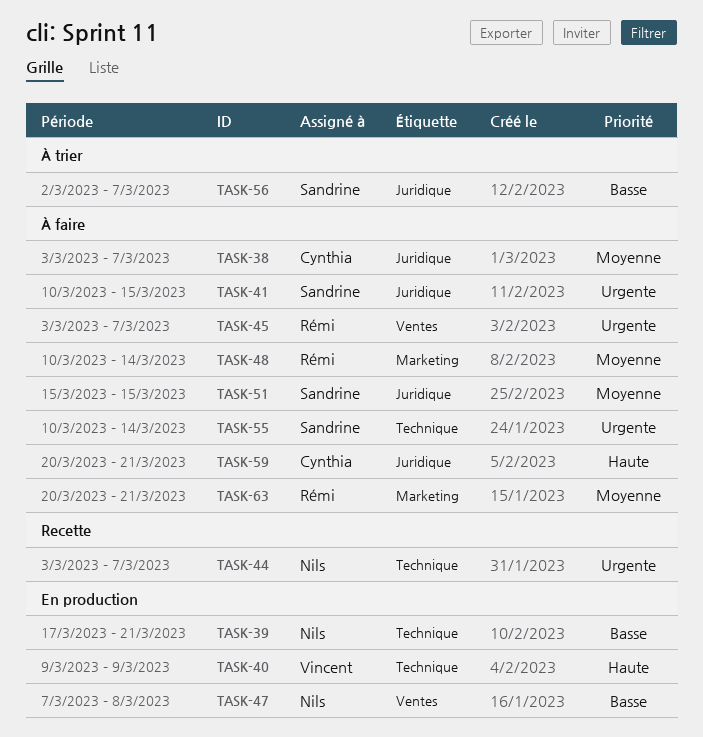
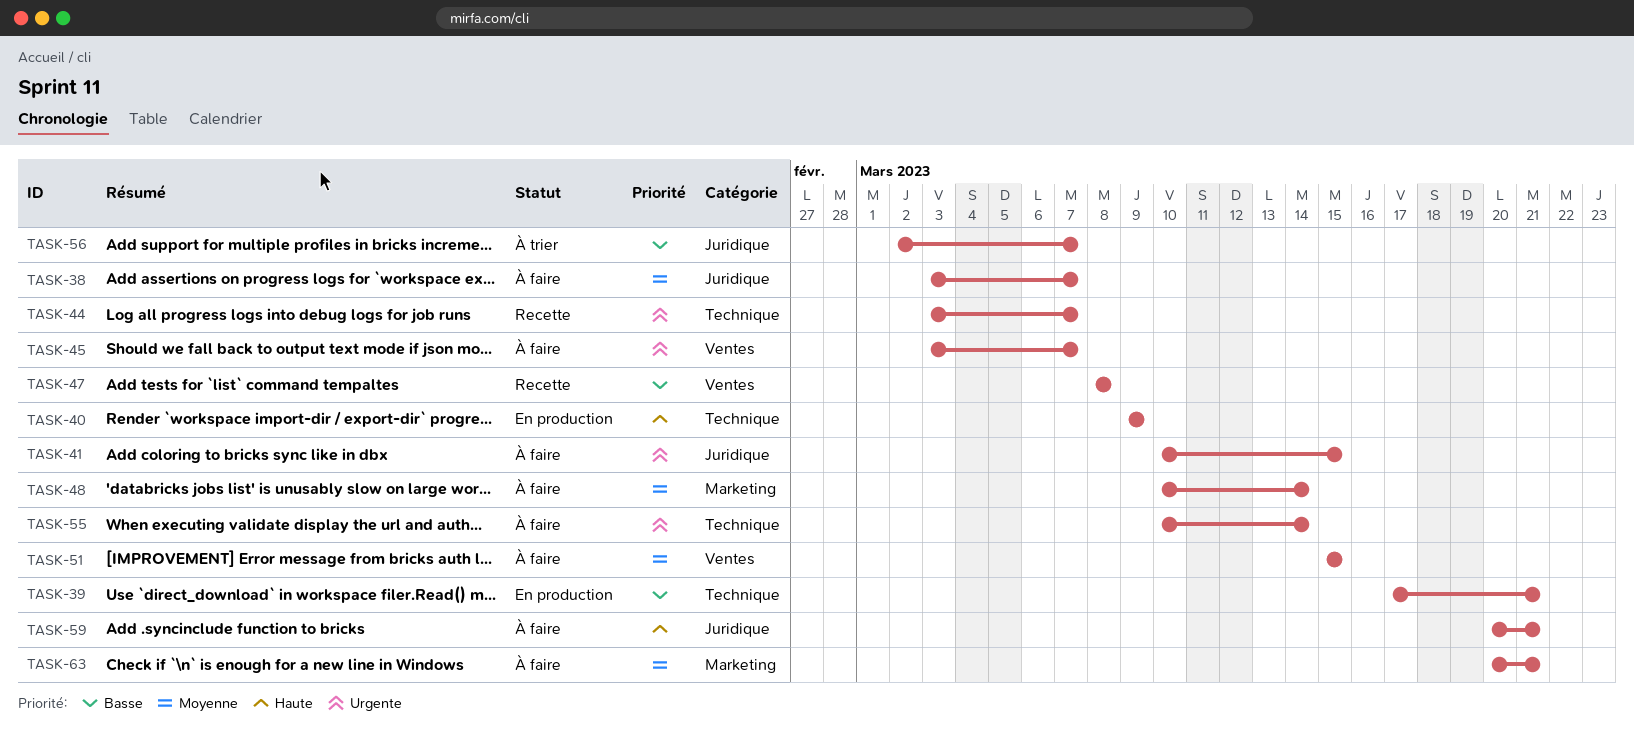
TASK-47, status: En production -> Recette
TASK-47, start: Mar 7 -> Mar 8
TASK-51, label: Juridique -> Ventes

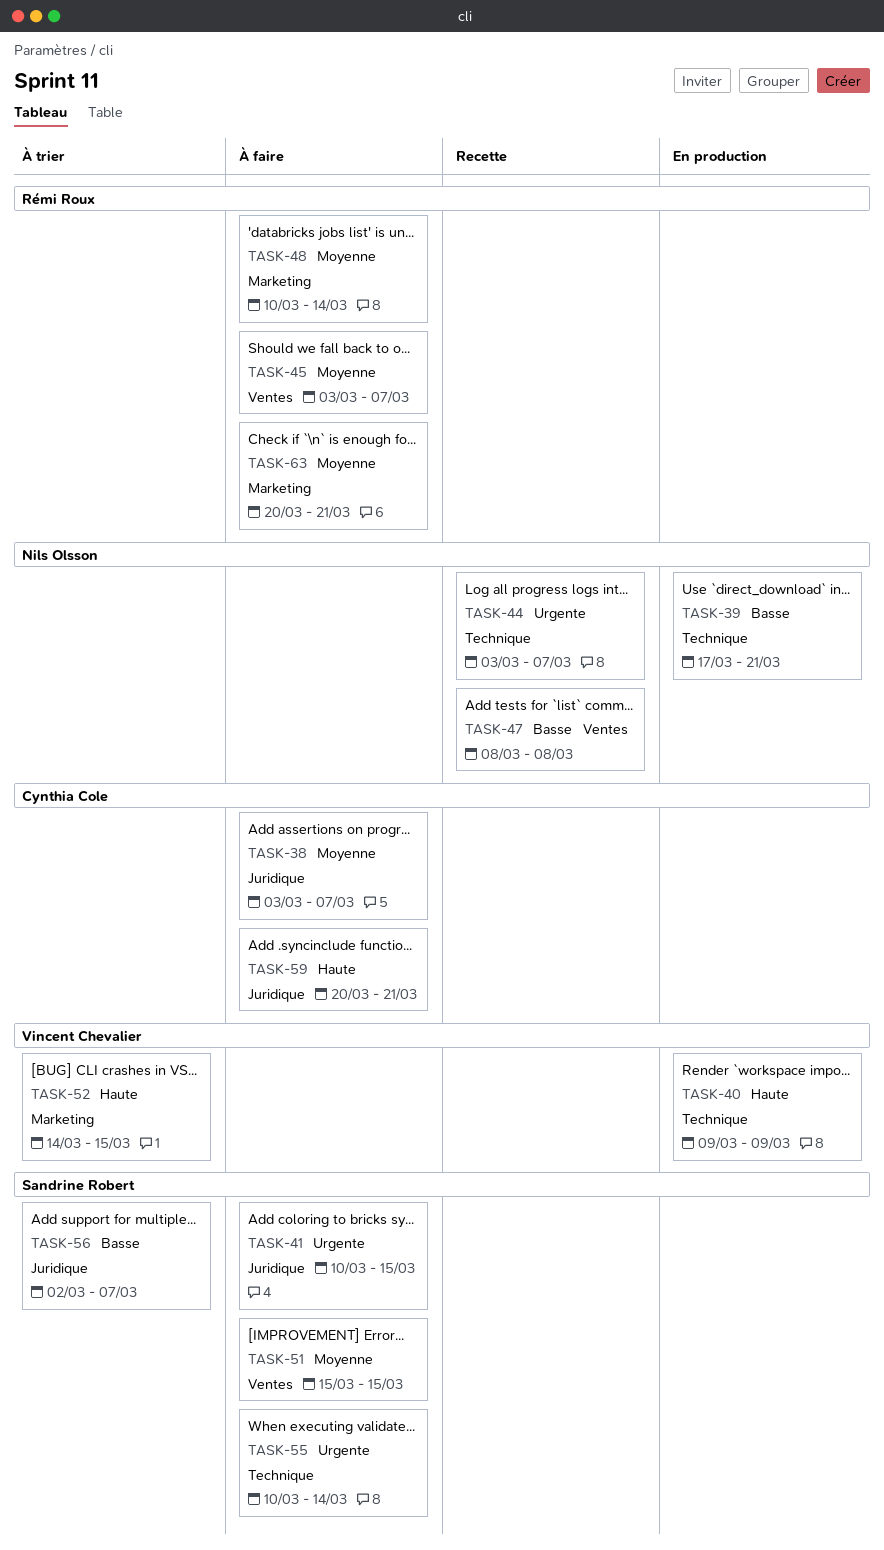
TASK-45, priority: Urgente -> Moyenne
TASK-52: none -> present

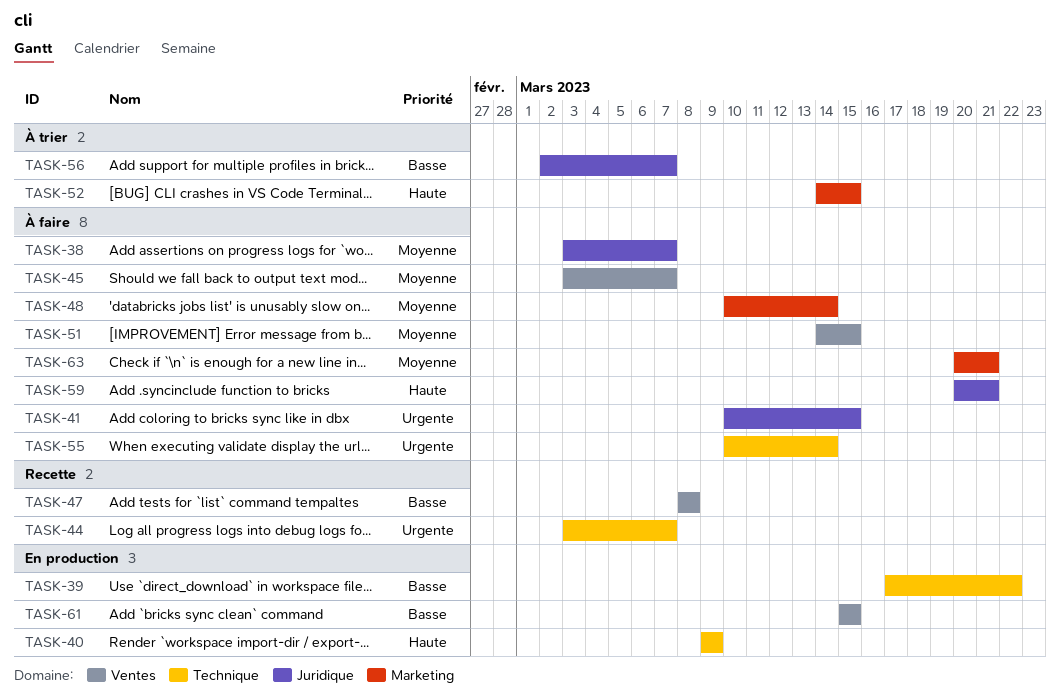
TASK-39, due: Mar 21 -> Mar 22
TASK-51, start: Mar 15 -> Mar 14
TASK-61: none -> present

